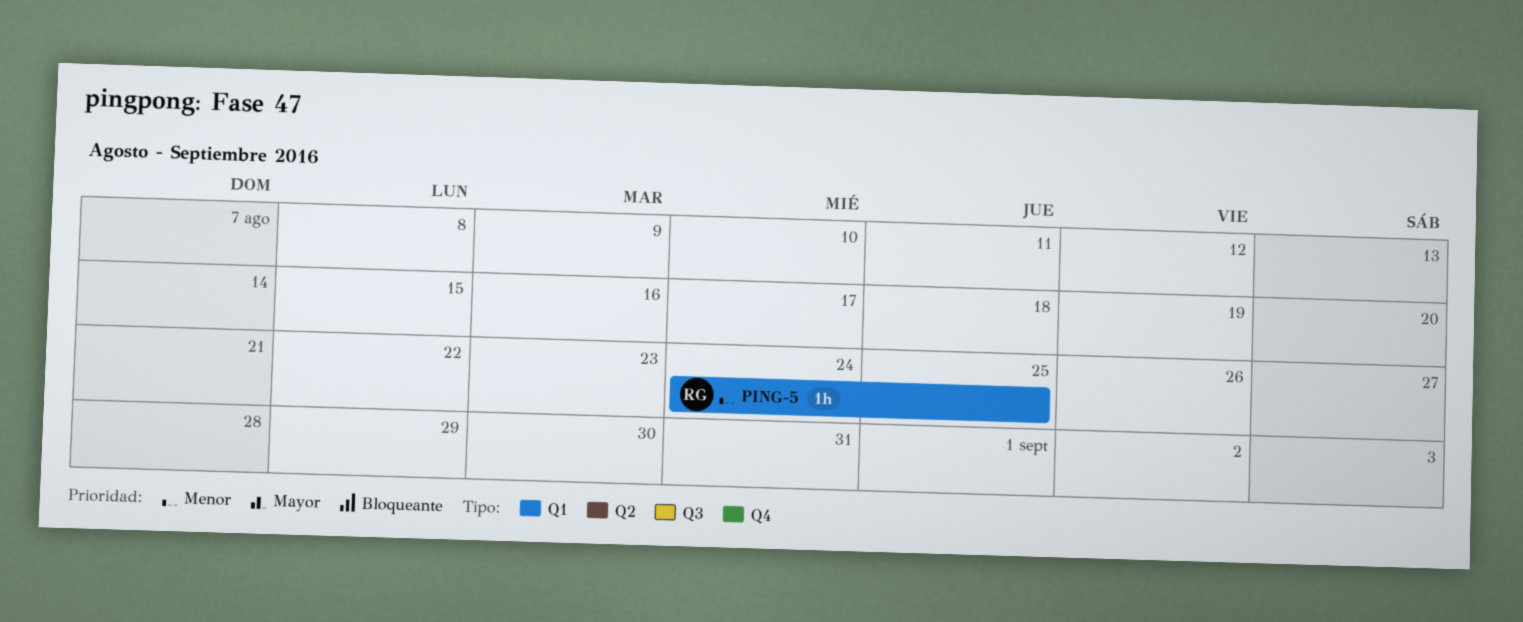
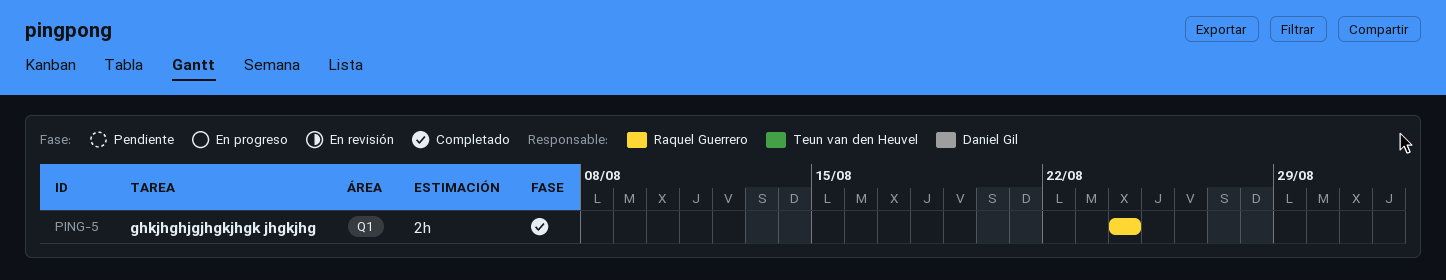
PING-5, estimate: 1h -> 2h
PING-5, due: Aug 25 -> Aug 24

